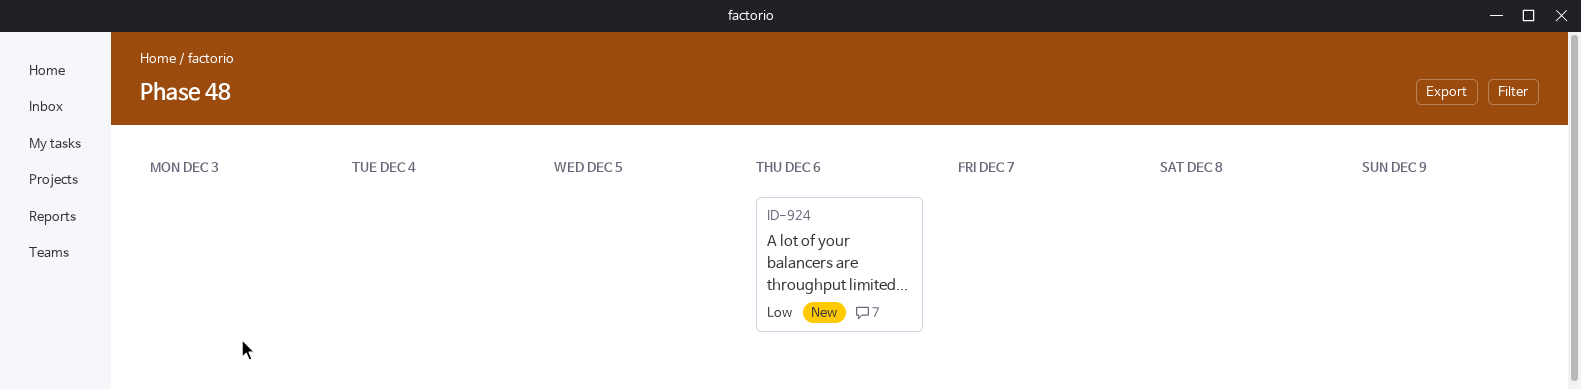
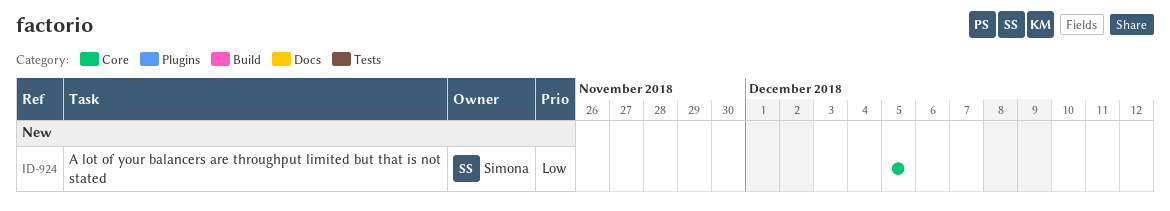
ID-924, due: Dec 6 -> Dec 5

